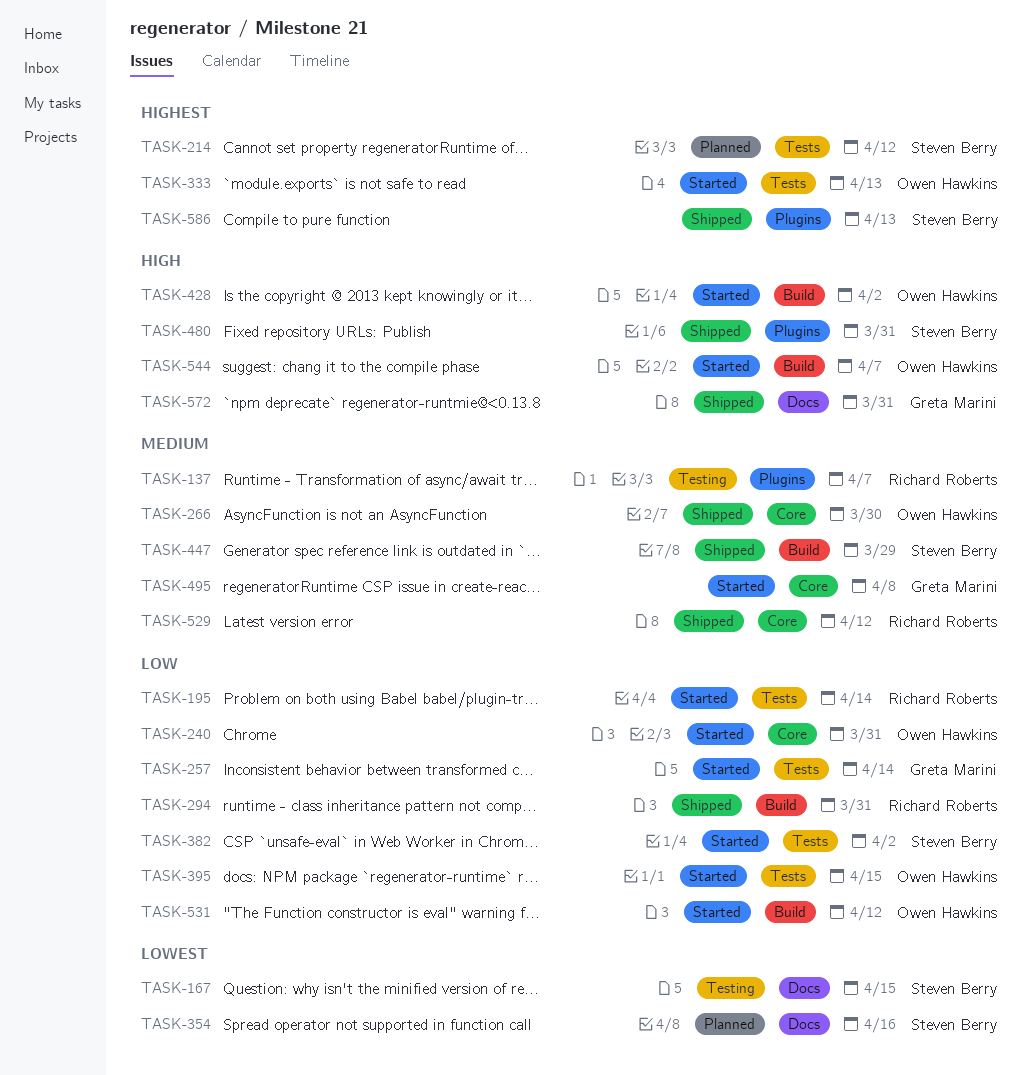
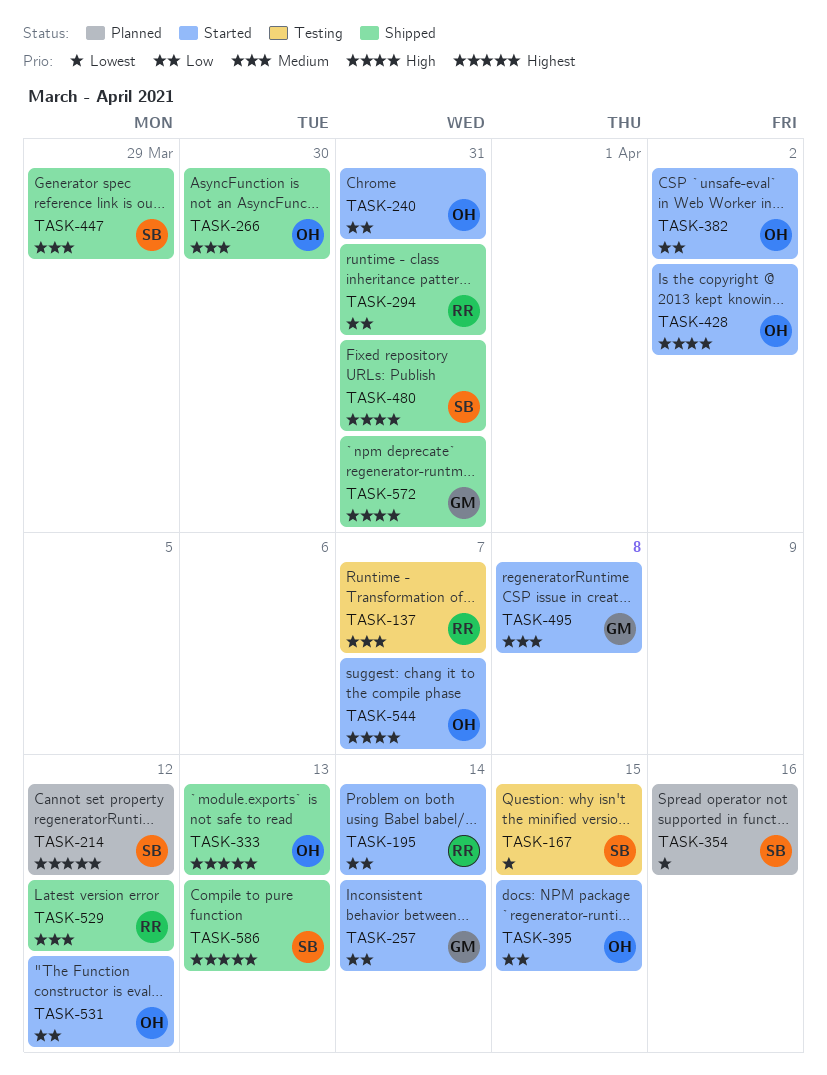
TASK-333, status: Started -> Shipped
TASK-382, owner: Steven Berry -> Owen Hawkins

